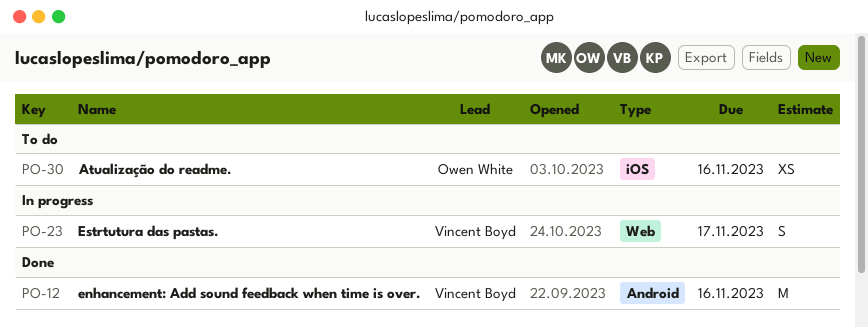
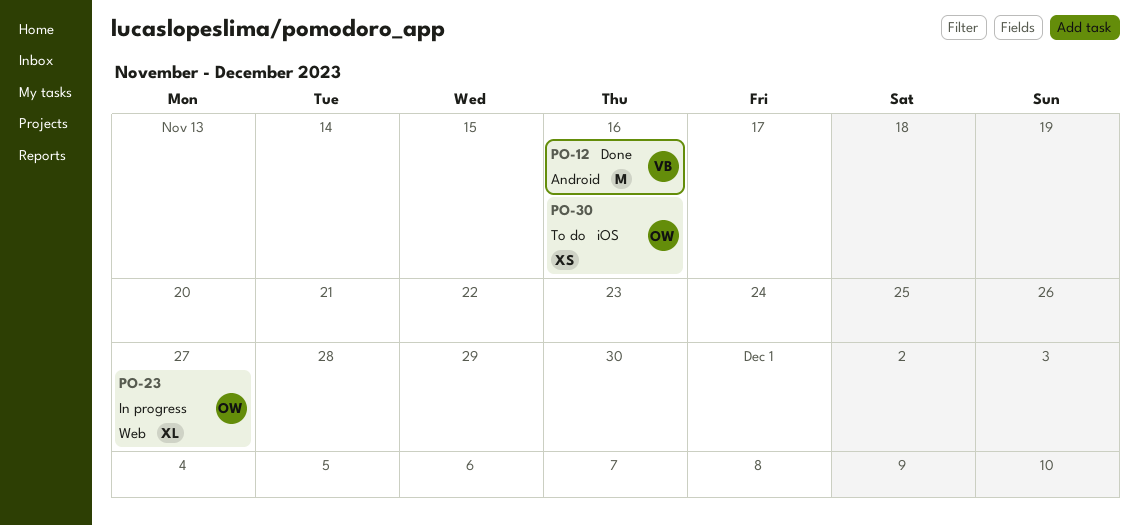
PO-23, owner: Vincent Boyd -> Owen White
PO-23, estimate: S -> XL
PO-23, due: Nov 17 -> Nov 27

